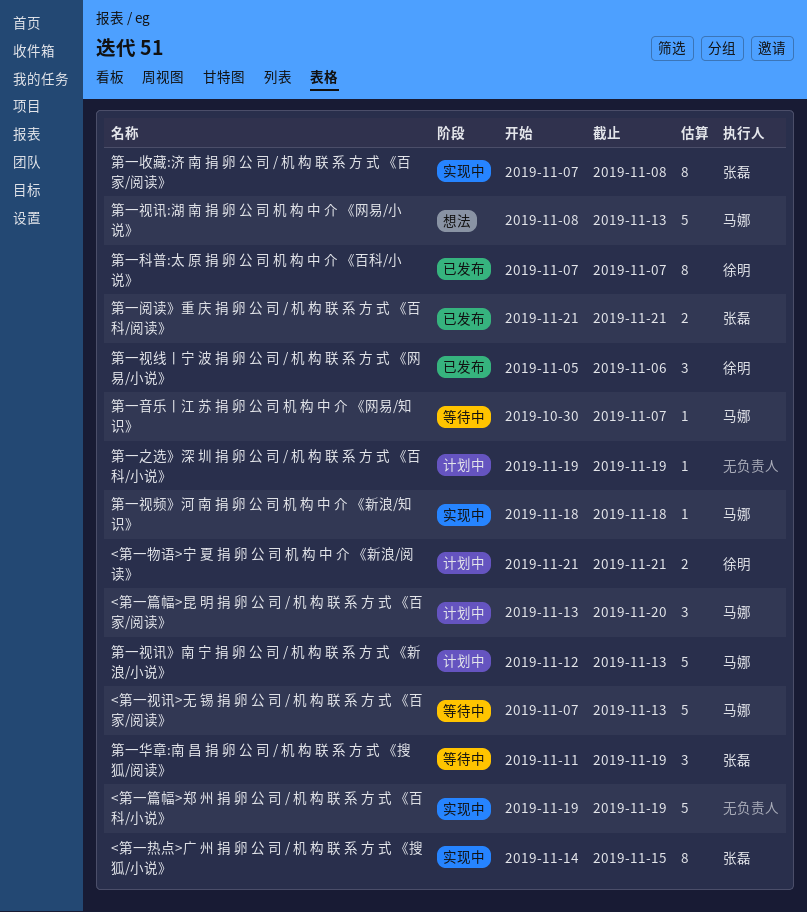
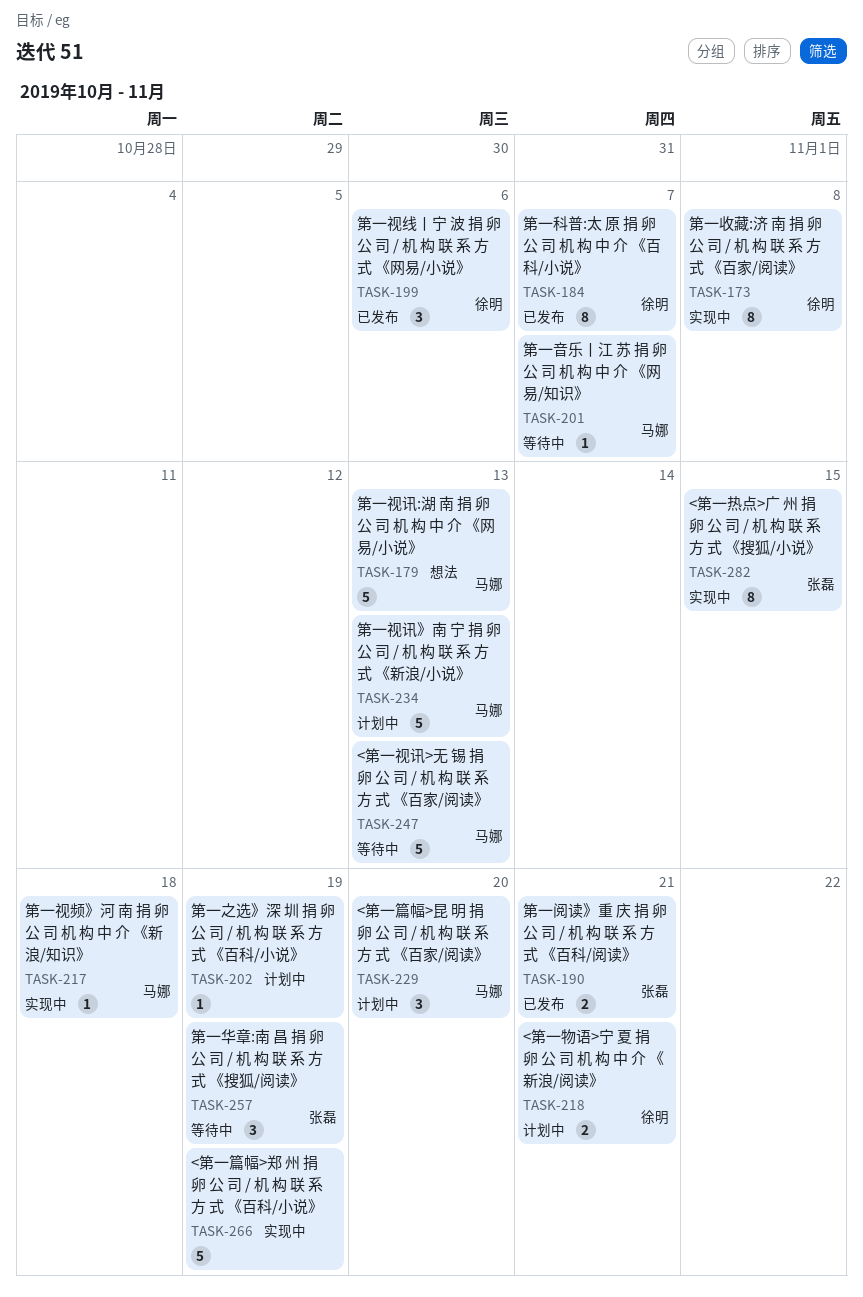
第一收藏:济 南 捐 卵 公 司 / 机 构 联 系 方 式 《百家/阅读》, owner: 张磊 -> 徐明

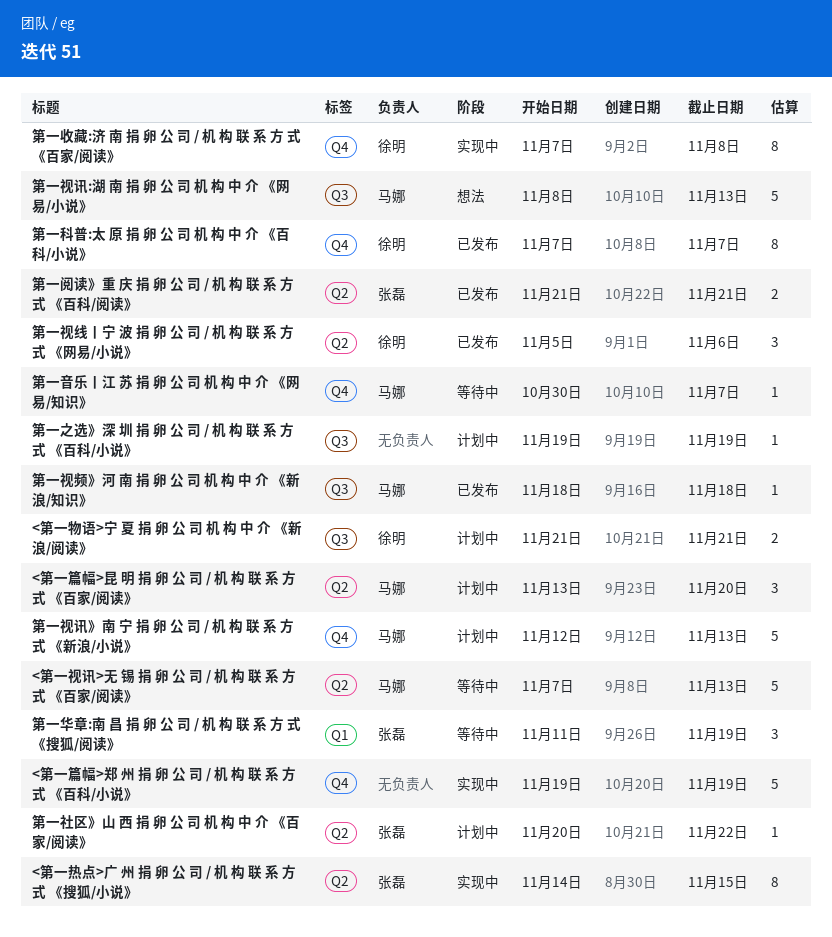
第一社区》山 西 捐 卵 公 司 机 构 中 介 《百家/阅读》: none -> present
第一视频》河 南 捐 卵 公 司 机 构 中 介 《新浪/知识》, status: 实现中 -> 已发布

